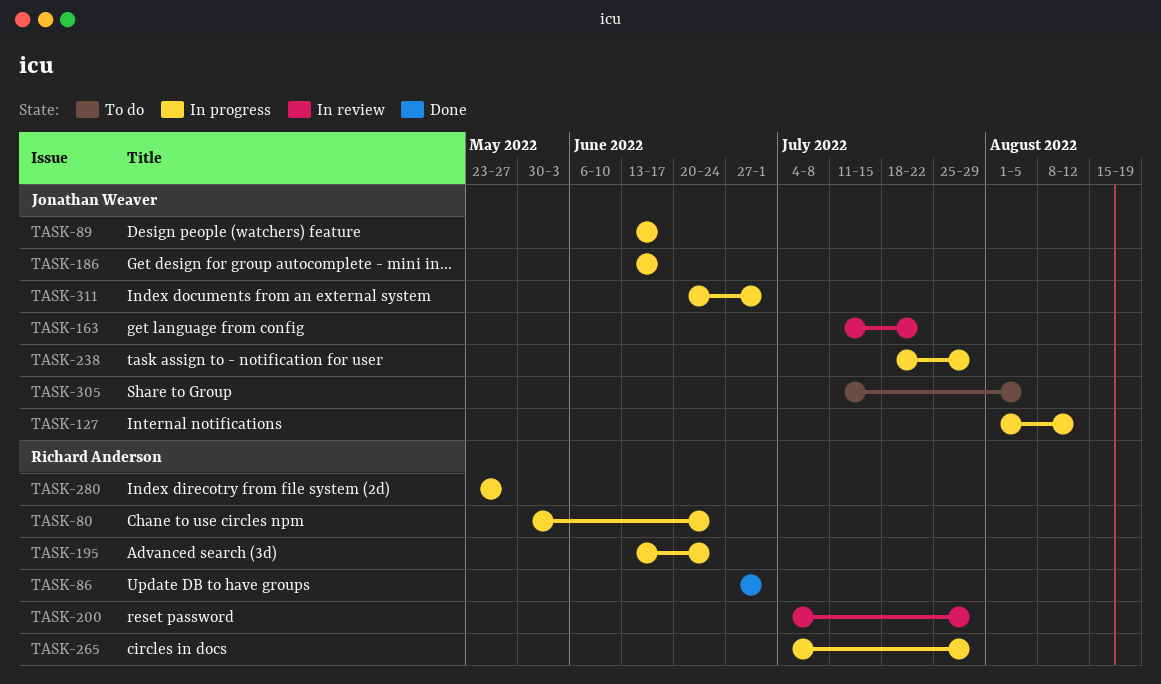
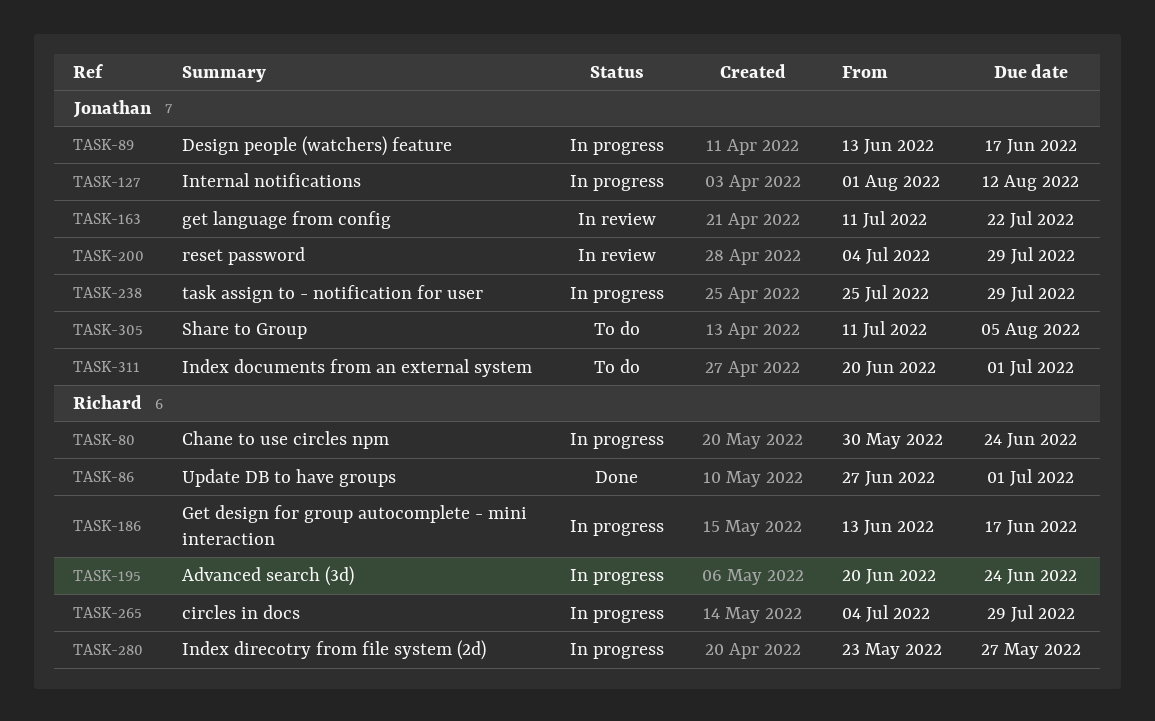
TASK-186, owner: Jonathan Weaver -> Richard Anderson
TASK-195, start: Jun 13 -> Jun 20
TASK-200, owner: Richard Anderson -> Jonathan Weaver
TASK-238, start: Jul 18 -> Jul 25
TASK-311, status: In progress -> To do

